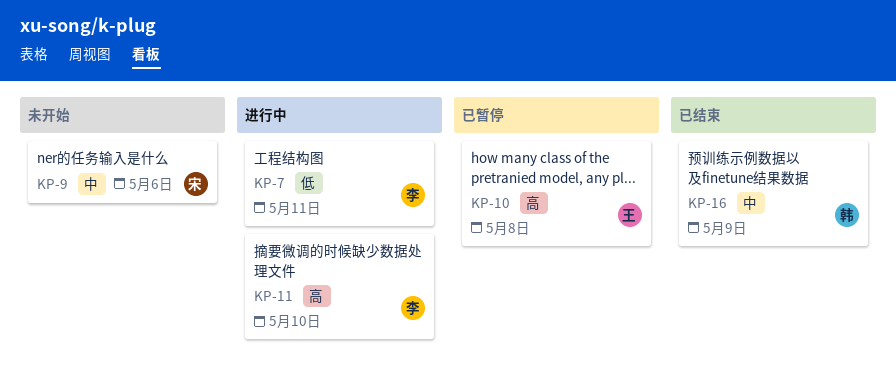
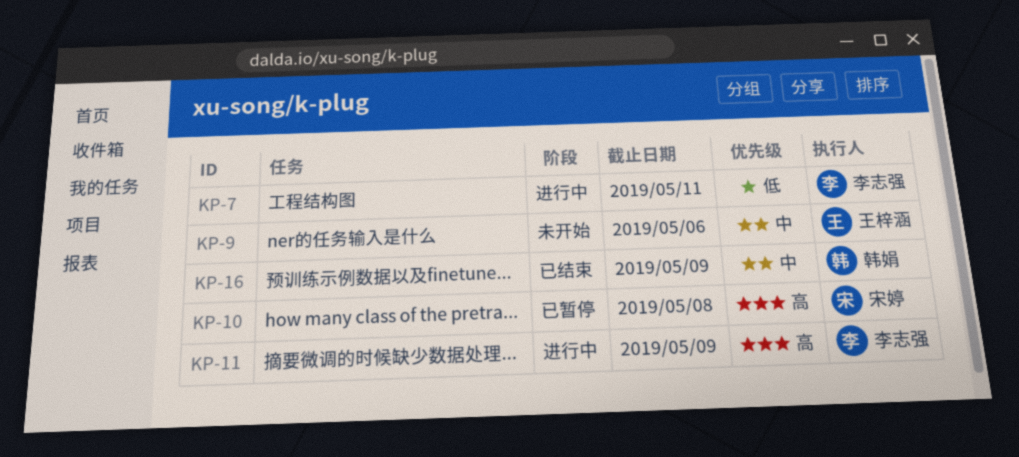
KP-9, owner: 宋婷 -> 王梓涵
KP-10, owner: 王梓涵 -> 宋婷
KP-11, due: May 10 -> May 9

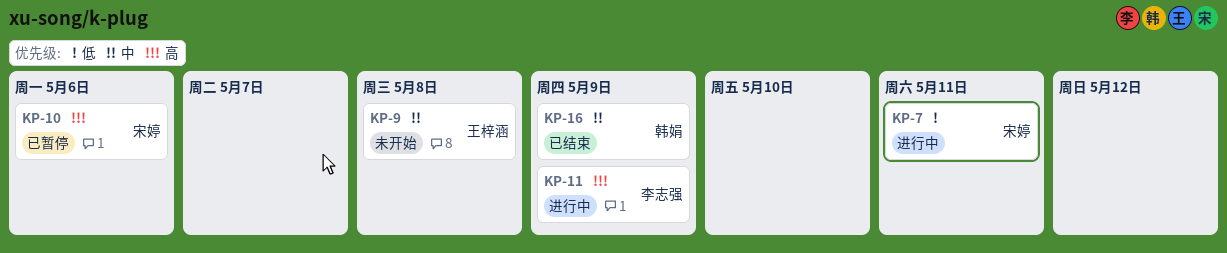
KP-7, owner: 李志强 -> 宋婷
KP-9, due: May 6 -> May 8
KP-10, due: May 8 -> May 6

